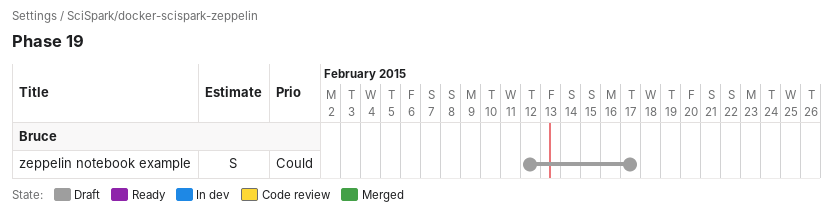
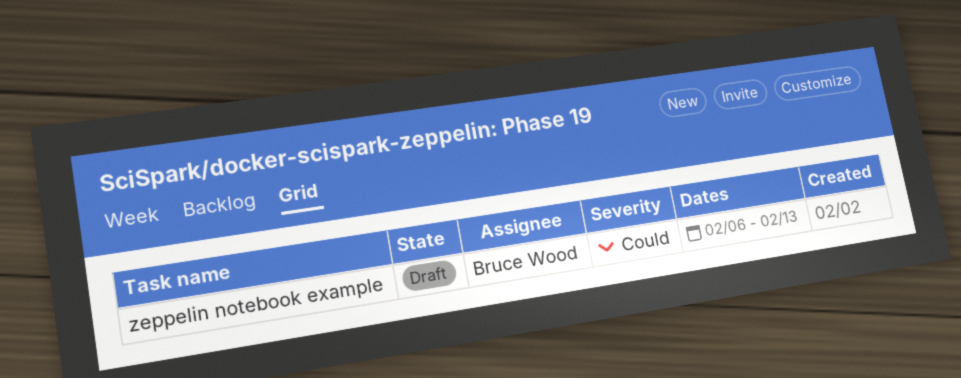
zeppelin notebook example, start: Feb 12 -> Feb 6
zeppelin notebook example, due: Feb 17 -> Feb 13

